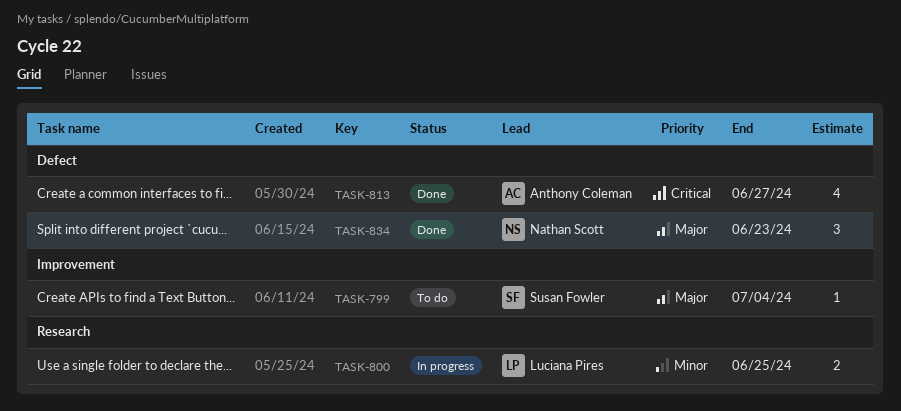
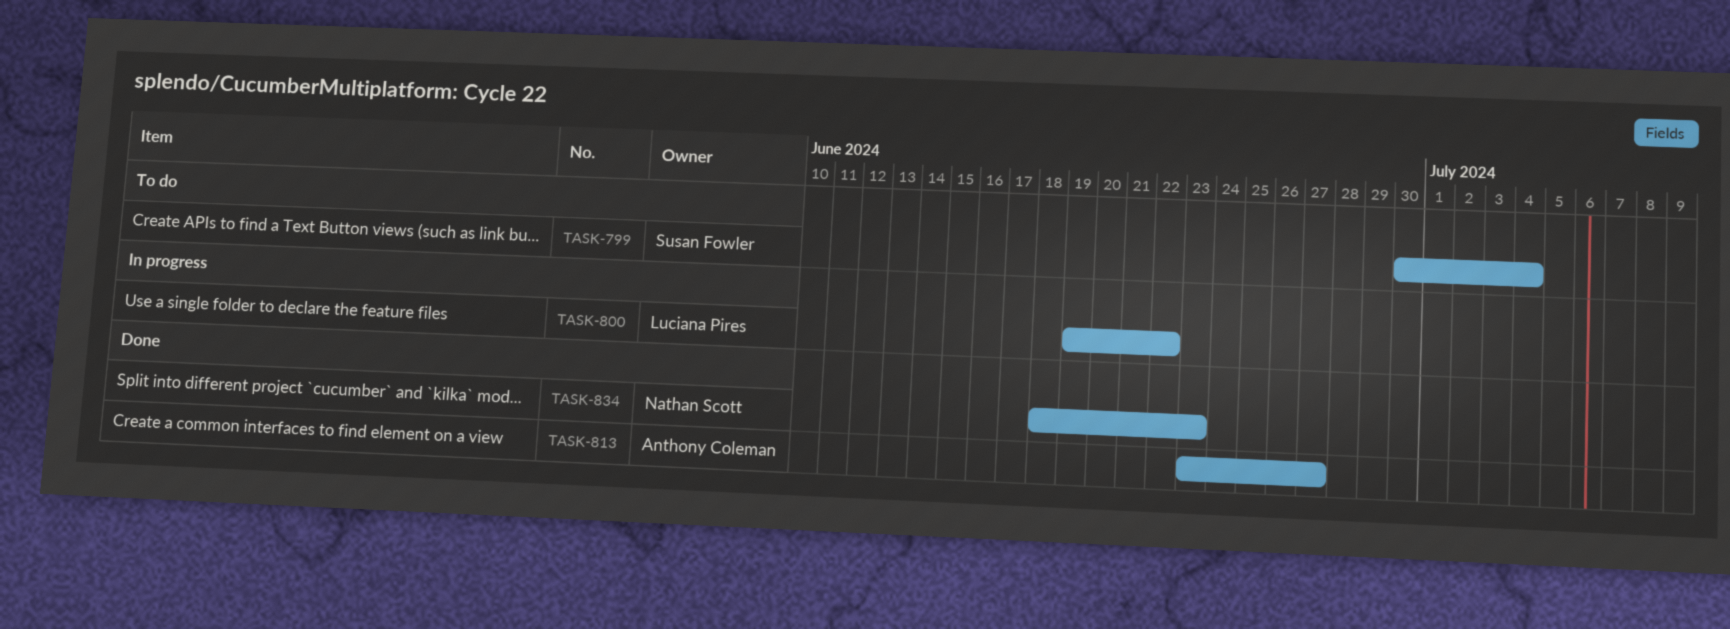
TASK-800, due: Jun 25 -> Jun 22

